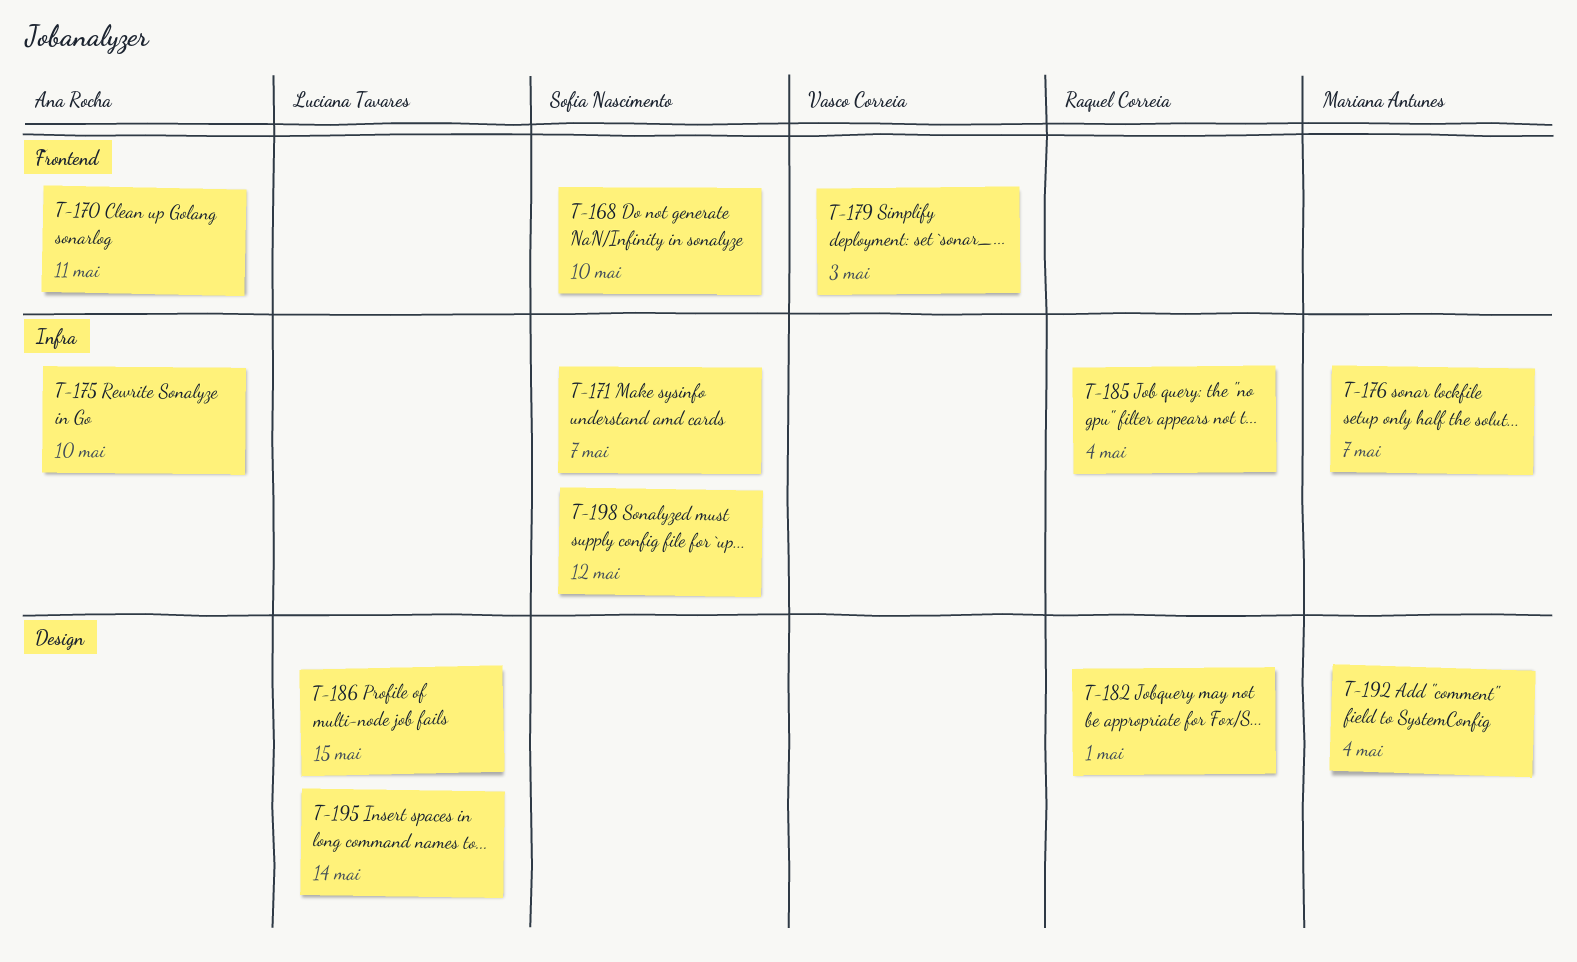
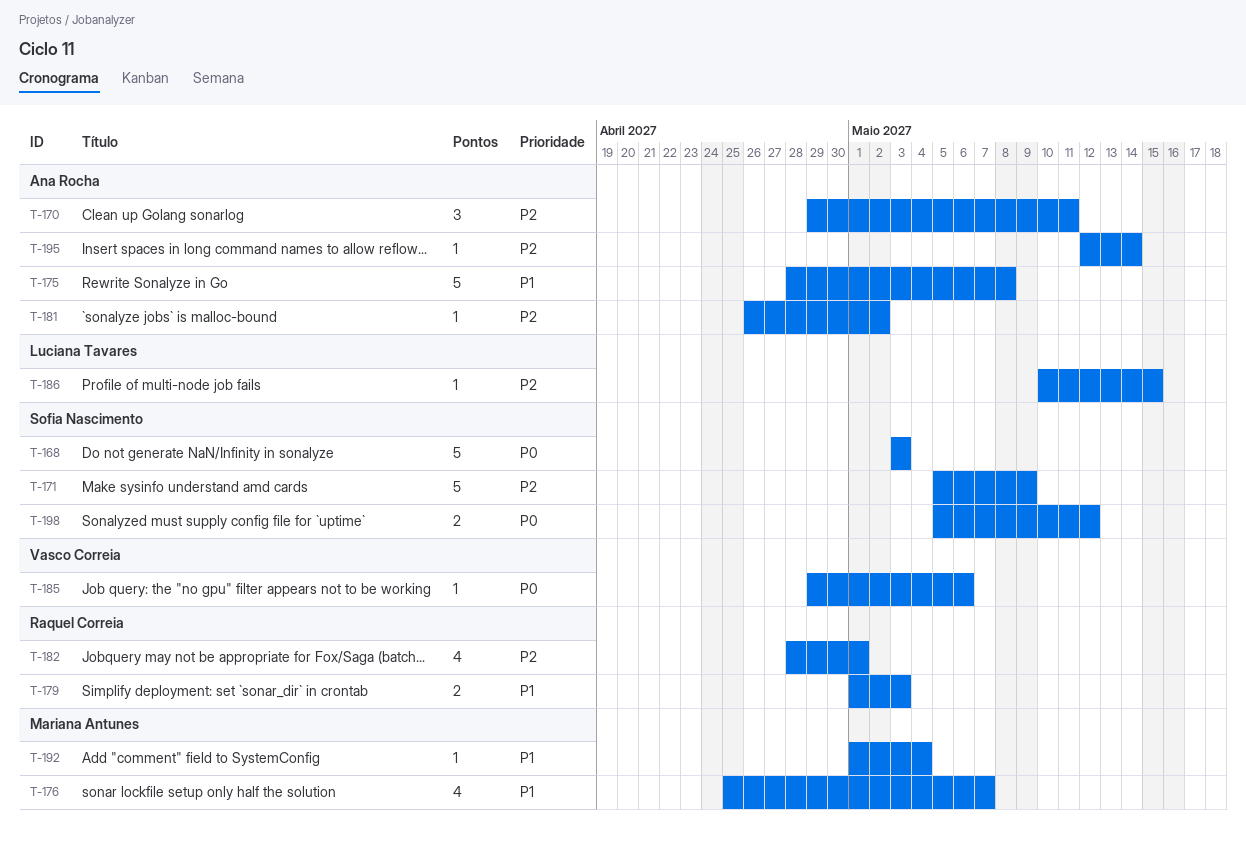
T-168, due: May 10 -> May 3
T-171, due: May 7 -> May 9
T-175, due: May 10 -> May 8
T-179, owner: Vasco Correia -> Raquel Correia
T-181: none -> present
T-185, owner: Raquel Correia -> Vasco Correia
T-185, due: May 4 -> May 6
T-195, owner: Luciana Tavares -> Ana Rocha

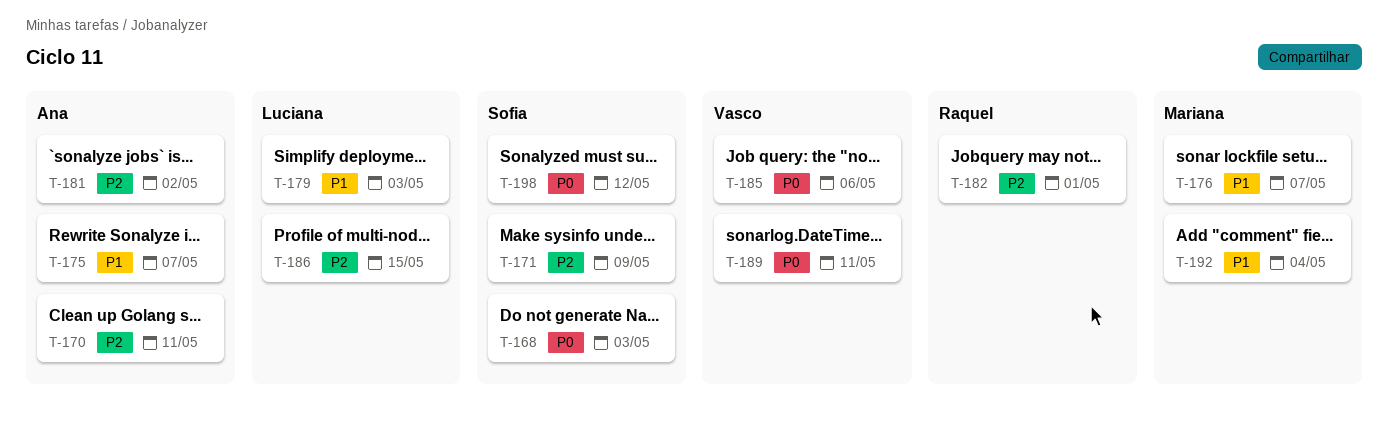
T-175, due: May 8 -> May 7
T-179, owner: Raquel Correia -> Luciana Tavares
T-189: none -> present
T-195: present -> none

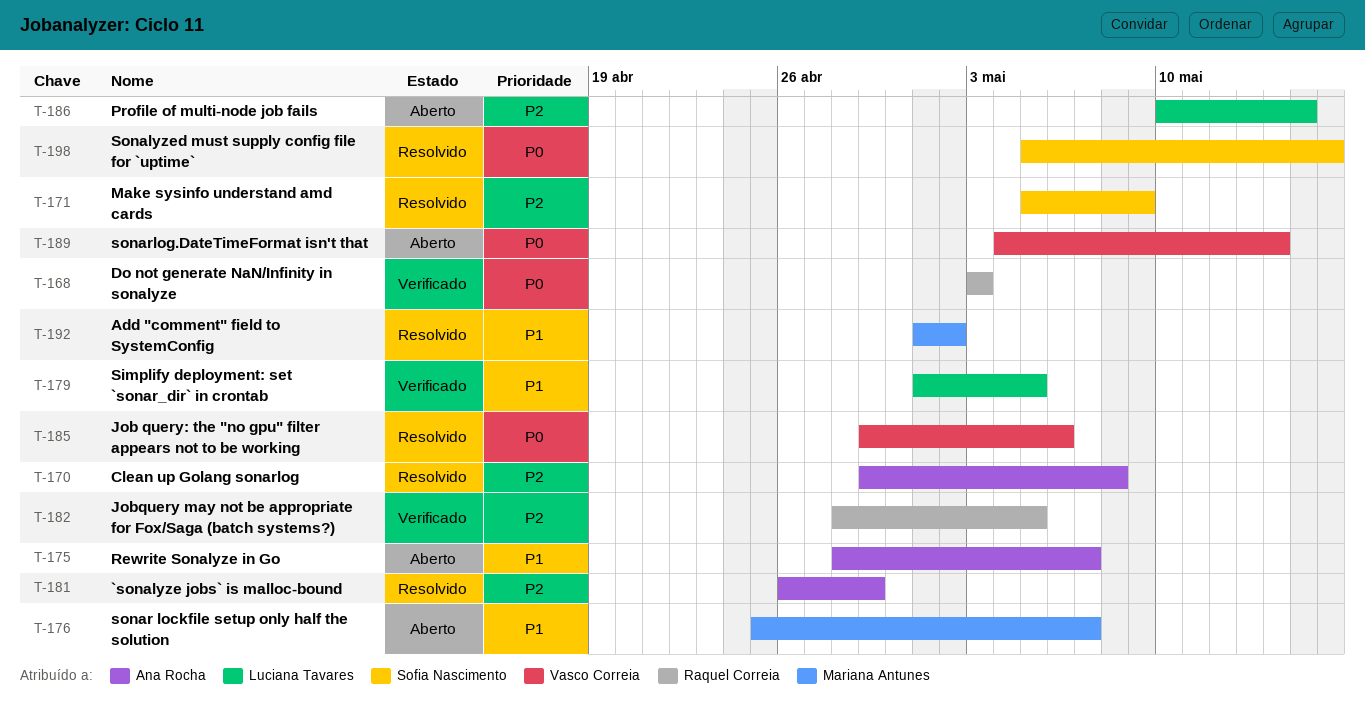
T-168, owner: Sofia Nascimento -> Raquel Correia
T-170, due: May 11 -> May 8
T-179, due: May 3 -> May 5
T-181, due: May 2 -> Apr 29
T-182, due: May 1 -> May 5
T-189, due: May 11 -> May 14
T-192, due: May 4 -> May 2
T-198, due: May 12 -> May 16

